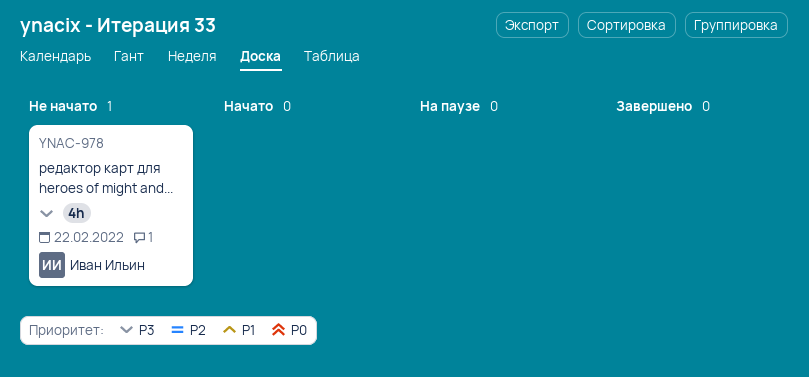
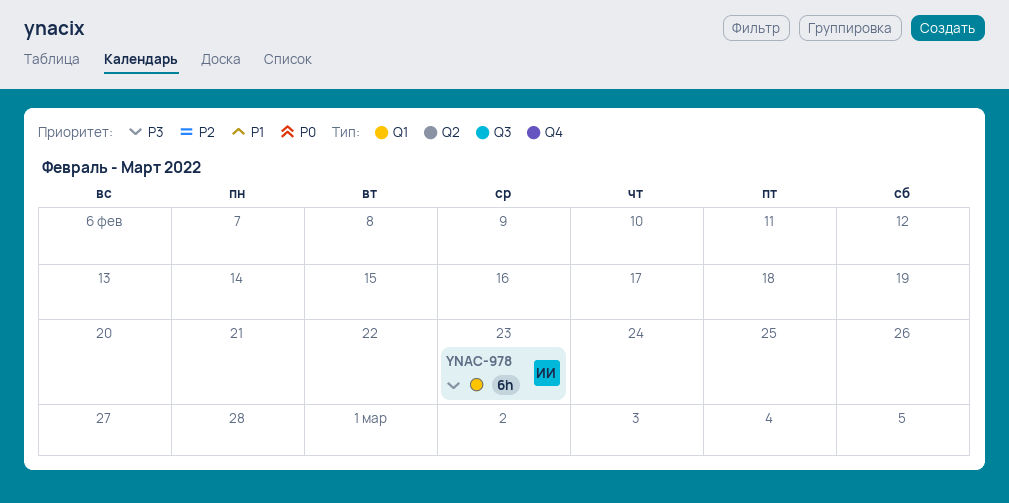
YNAC-978, estimate: 4h -> 6h
YNAC-978, due: Feb 22 -> Feb 23

